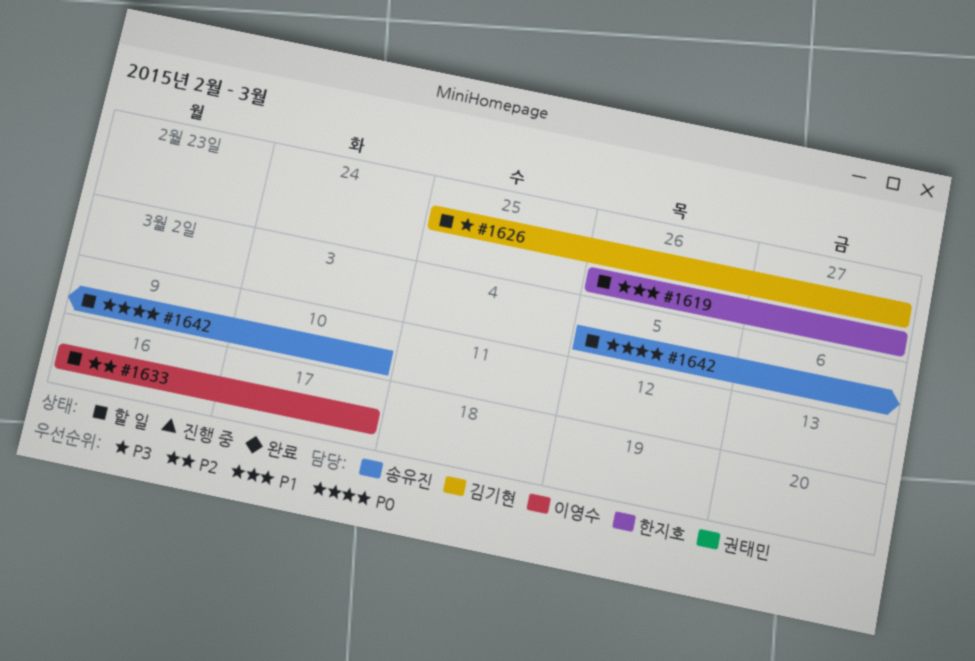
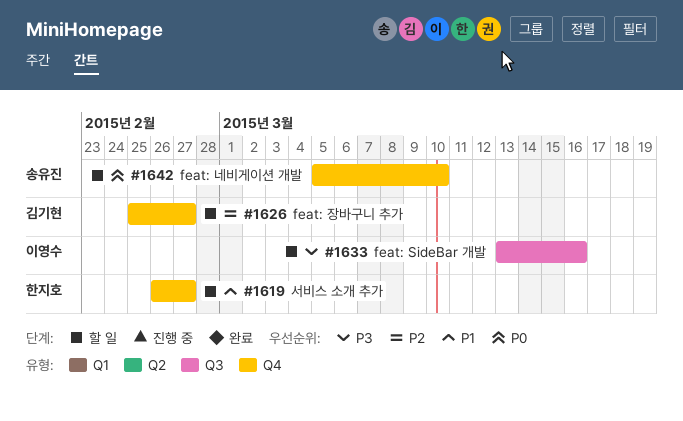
#1626, priority: P3 -> P2
#1633, priority: P2 -> P3
#1633, start: Mar 16 -> Mar 13
#1633, due: Mar 17 -> Mar 16

